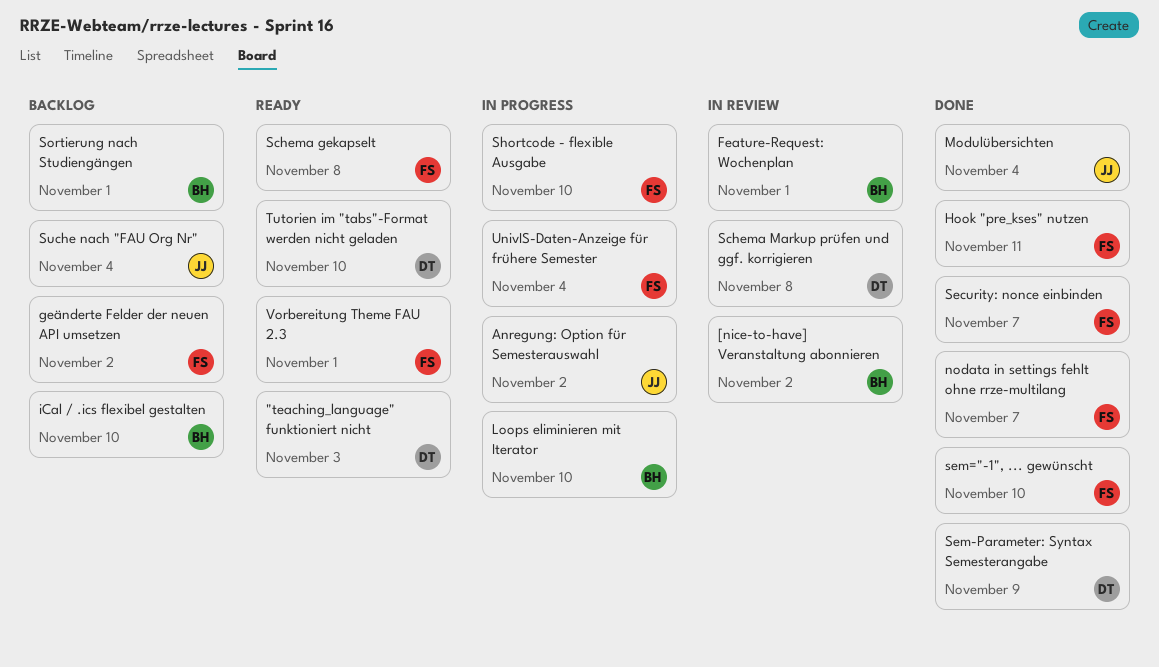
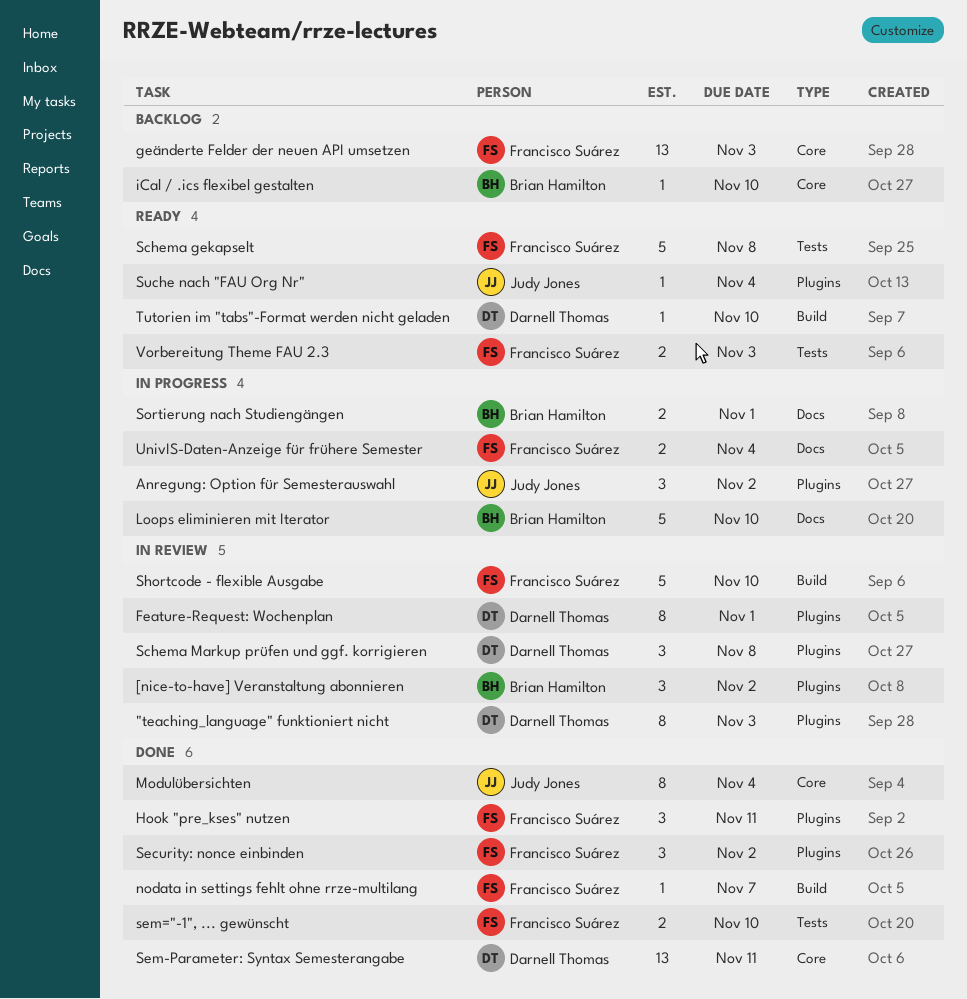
"teaching_language" funktioniert nicht, status: Ready -> In review
Feature-Request: Wochenplan, owner: Brian Hamilton -> Darnell Thomas
geänderte Felder der neuen API umsetzen, due: Nov 2 -> Nov 3
Security: nonce einbinden, due: Nov 7 -> Nov 2
Sem-Parameter: Syntax Semesterangabe, due: Nov 9 -> Nov 11
Shortcode - flexible Ausgabe, status: In progress -> In review
Sortierung nach Studiengängen, status: Backlog -> In progress
Suche nach "FAU Org Nr", status: Backlog -> Ready
Vorbereitung Theme FAU 2.3, due: Nov 1 -> Nov 3

